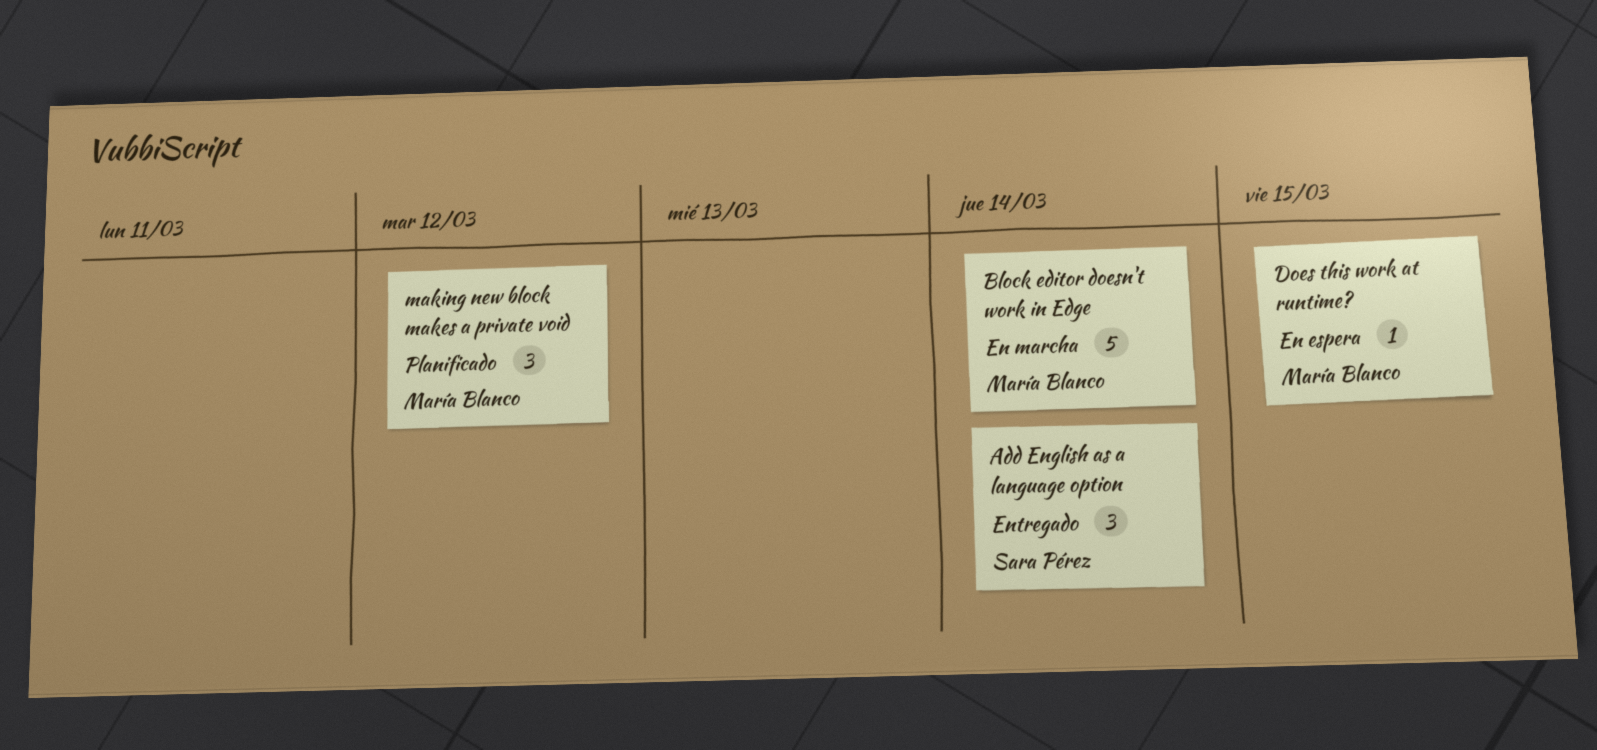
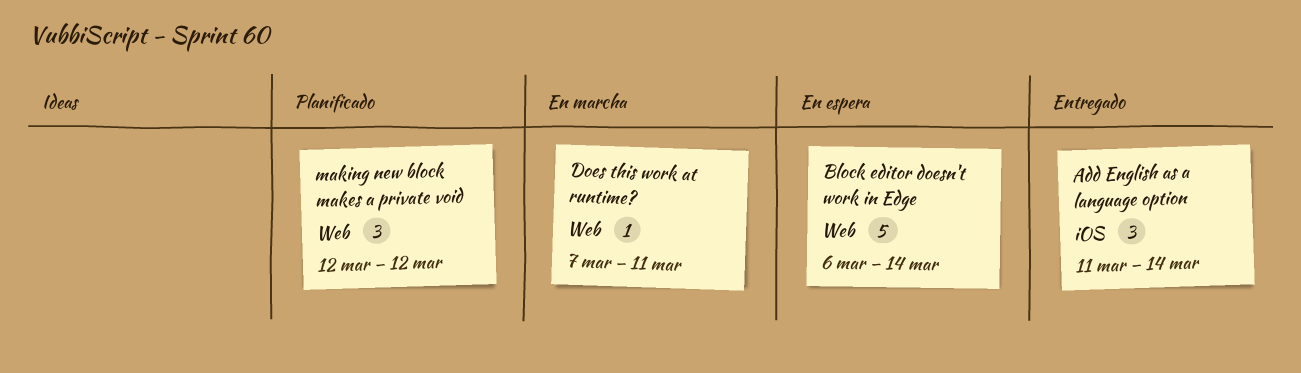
Block editor doesn't work in Edge, status: En marcha -> En espera
Does this work at runtime?, status: En espera -> En marcha
Does this work at runtime?, due: Mar 15 -> Mar 11

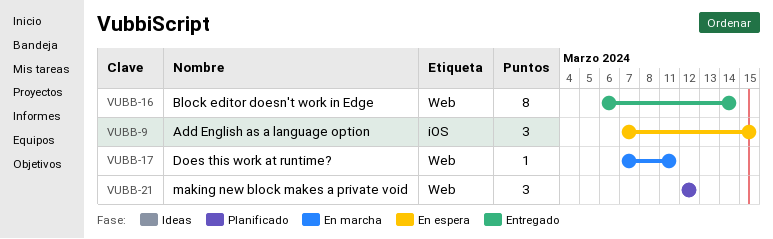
Add English as a language option, status: Entregado -> En espera
Add English as a language option, start: Mar 11 -> Mar 7
Add English as a language option, due: Mar 14 -> Mar 15
Block editor doesn't work in Edge, status: En espera -> Entregado
Block editor doesn't work in Edge, estimate: 5 -> 8

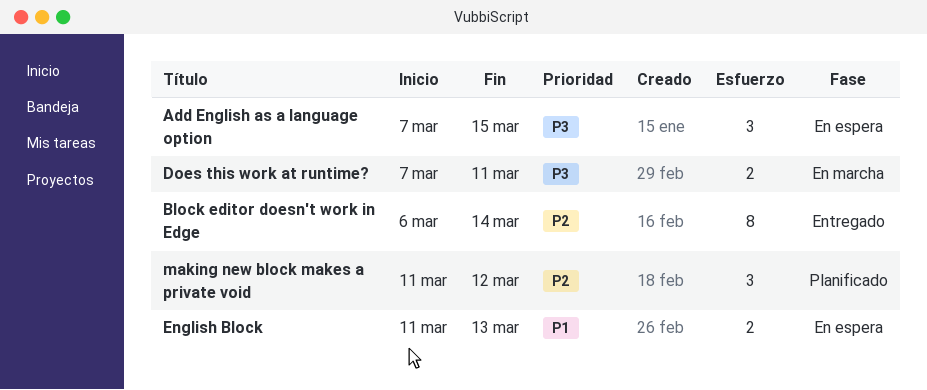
Does this work at runtime?, estimate: 1 -> 2
English Block: none -> present
making new block makes a private void, start: Mar 12 -> Mar 11

